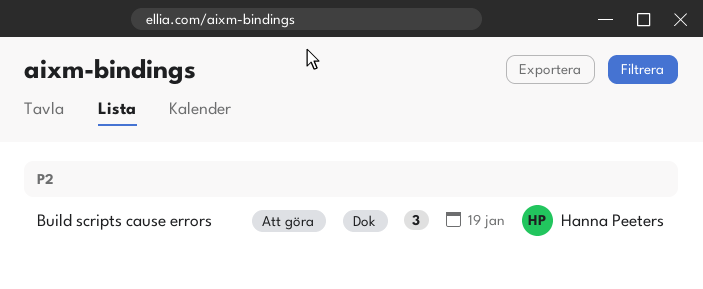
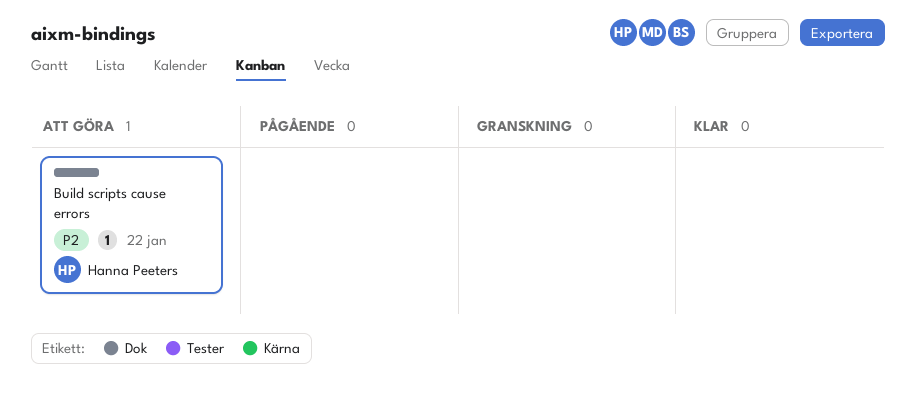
Build scripts cause errors, estimate: 3 -> 1
Build scripts cause errors, due: Jan 19 -> Jan 22

